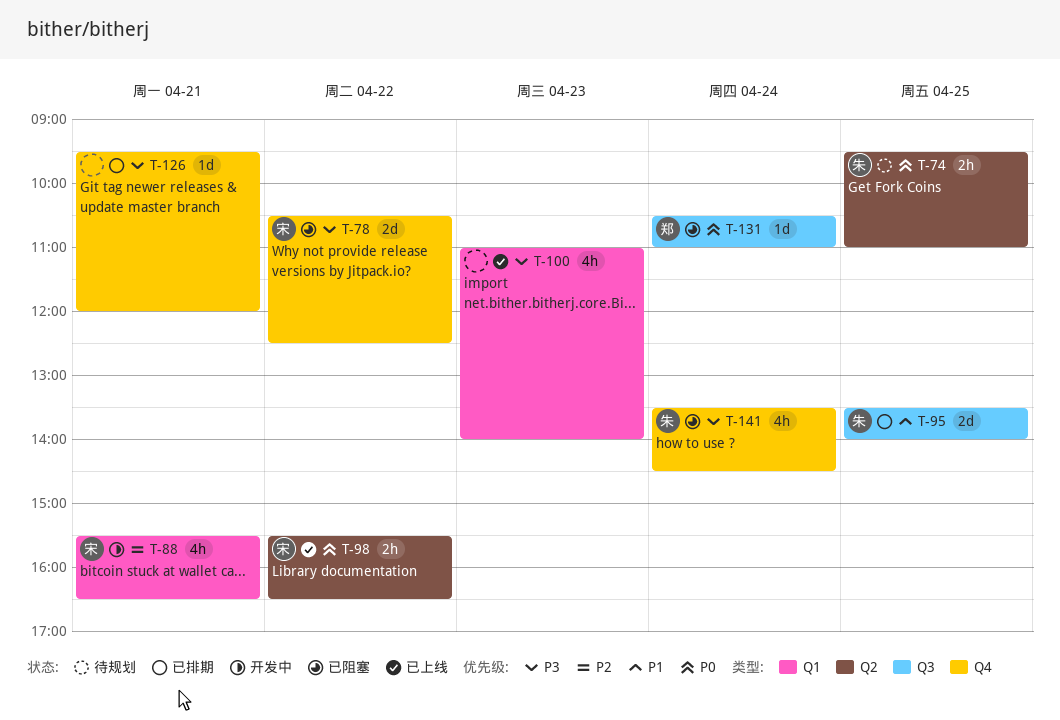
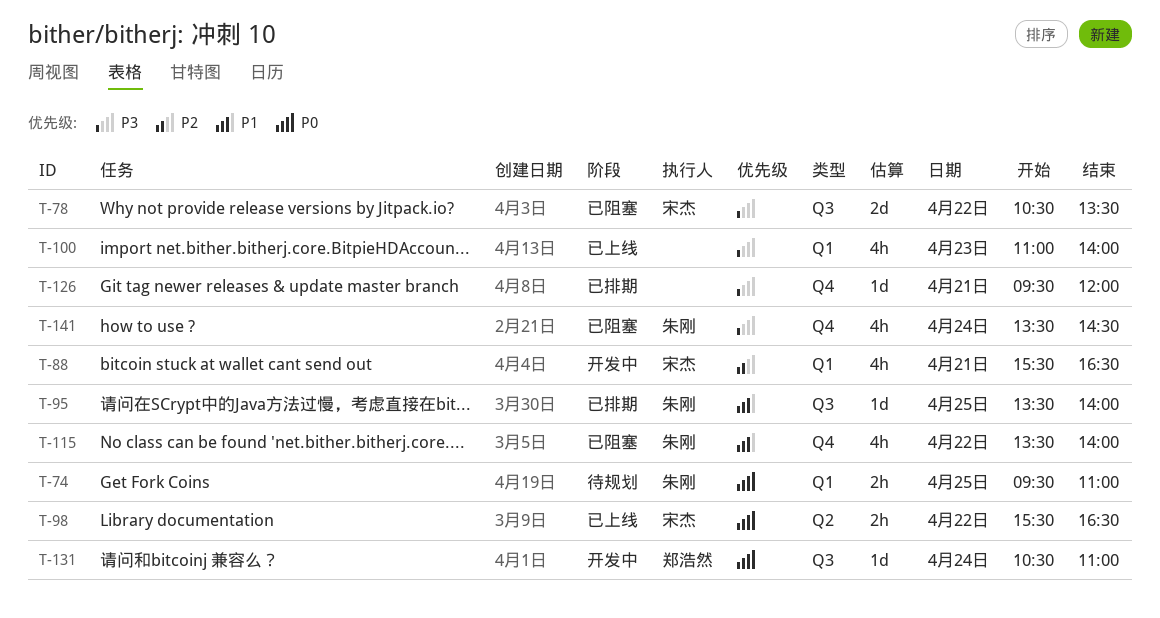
T-74, label: Q2 -> Q1
T-78, label: Q4 -> Q3
T-78, ends: 12:30 -> 13:30
T-95, estimate: 2d -> 1d
T-115: none -> present
T-131, status: 已阻塞 -> 开发中

